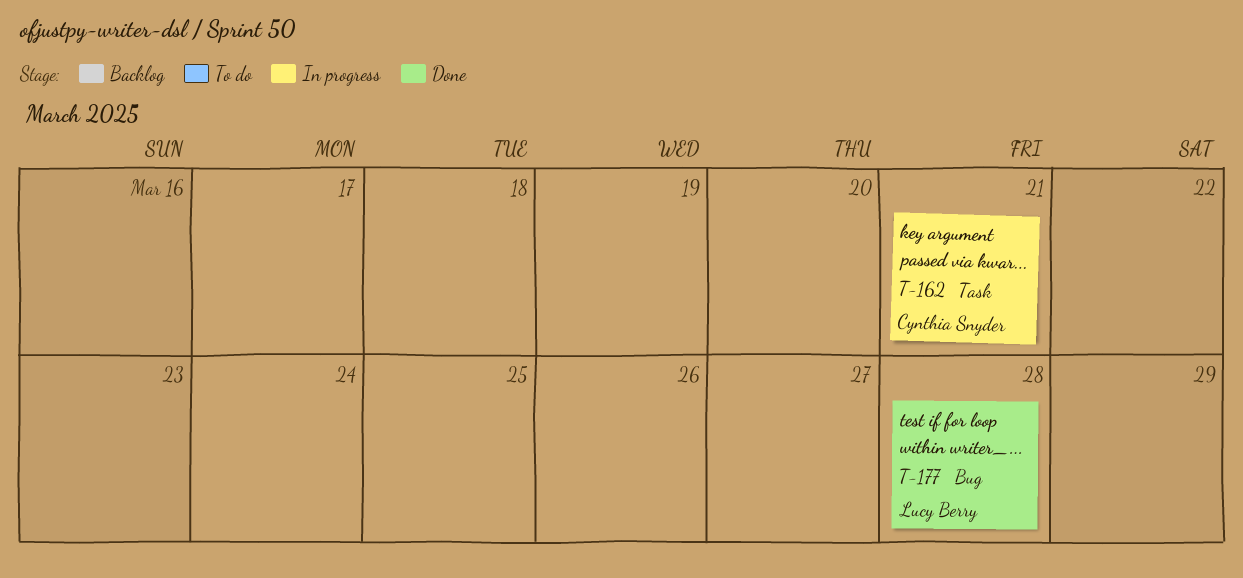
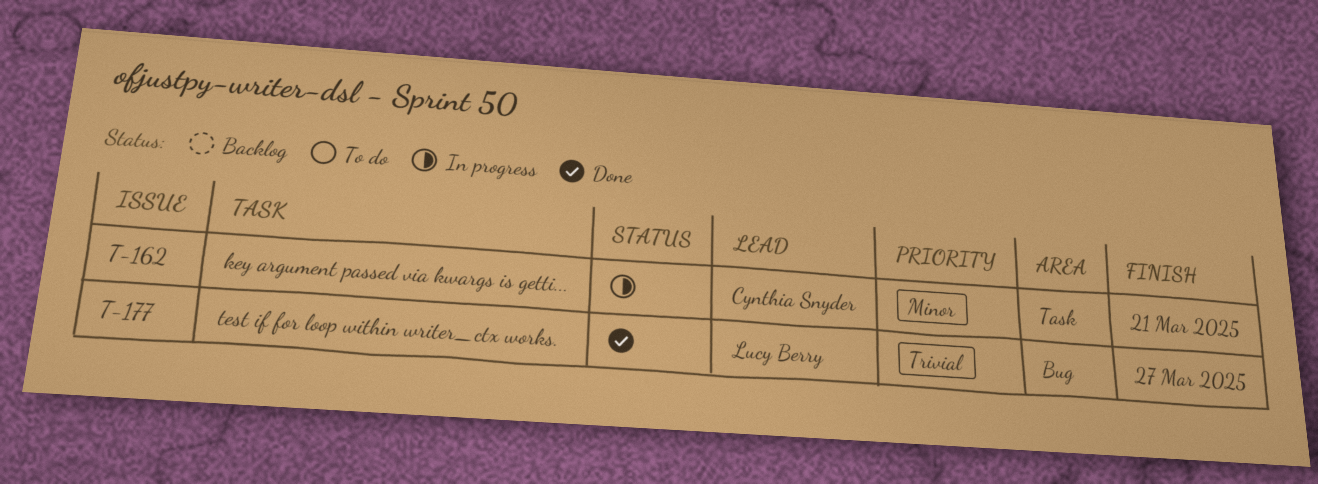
T-177, due: Mar 28 -> Mar 27

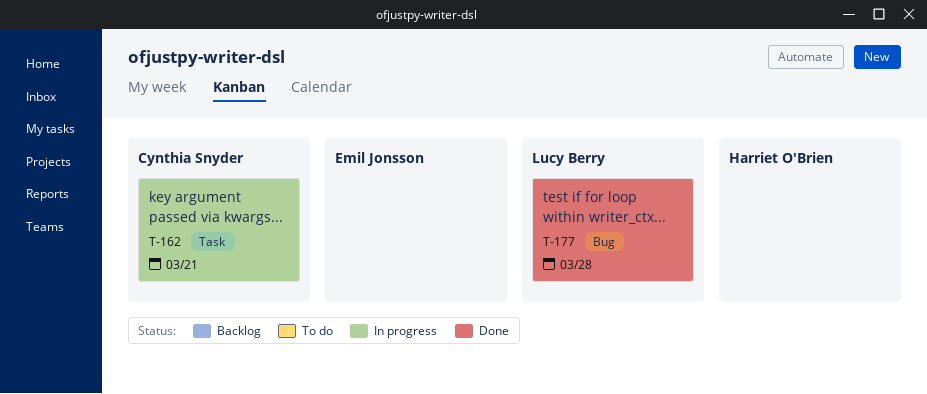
T-177, due: Mar 27 -> Mar 28

